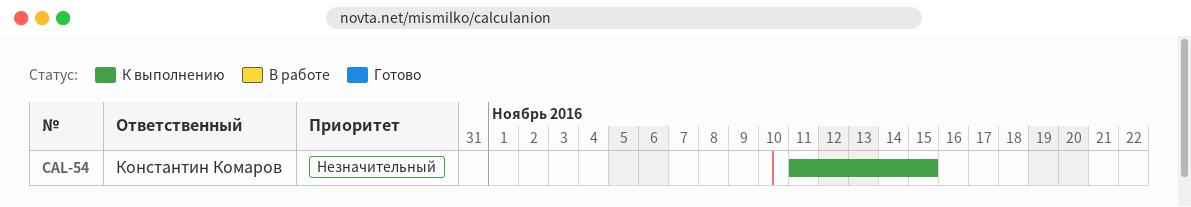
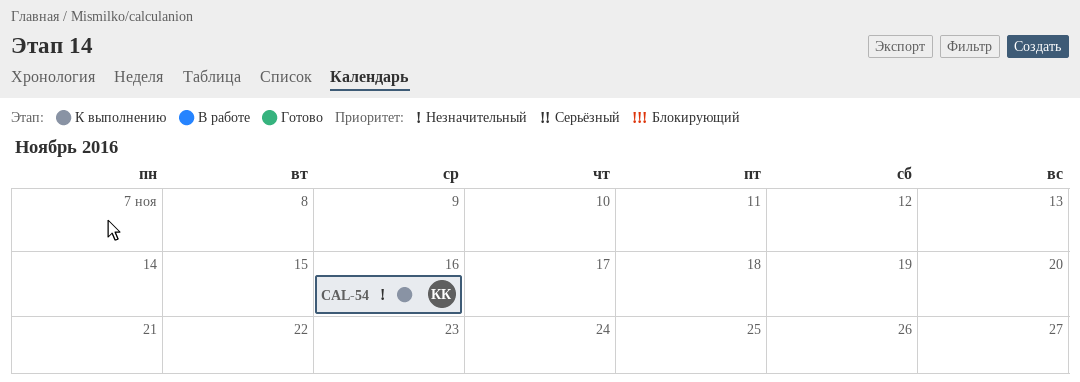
CAL-54, due: Nov 15 -> Nov 16

